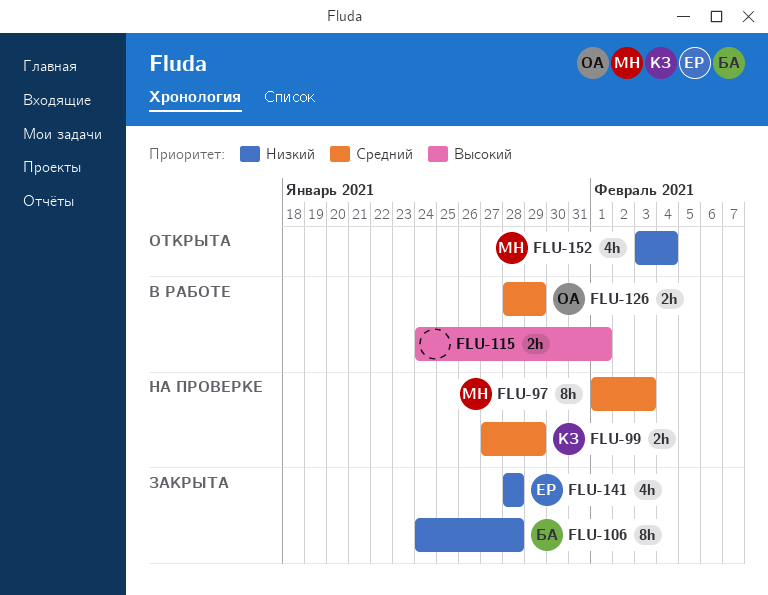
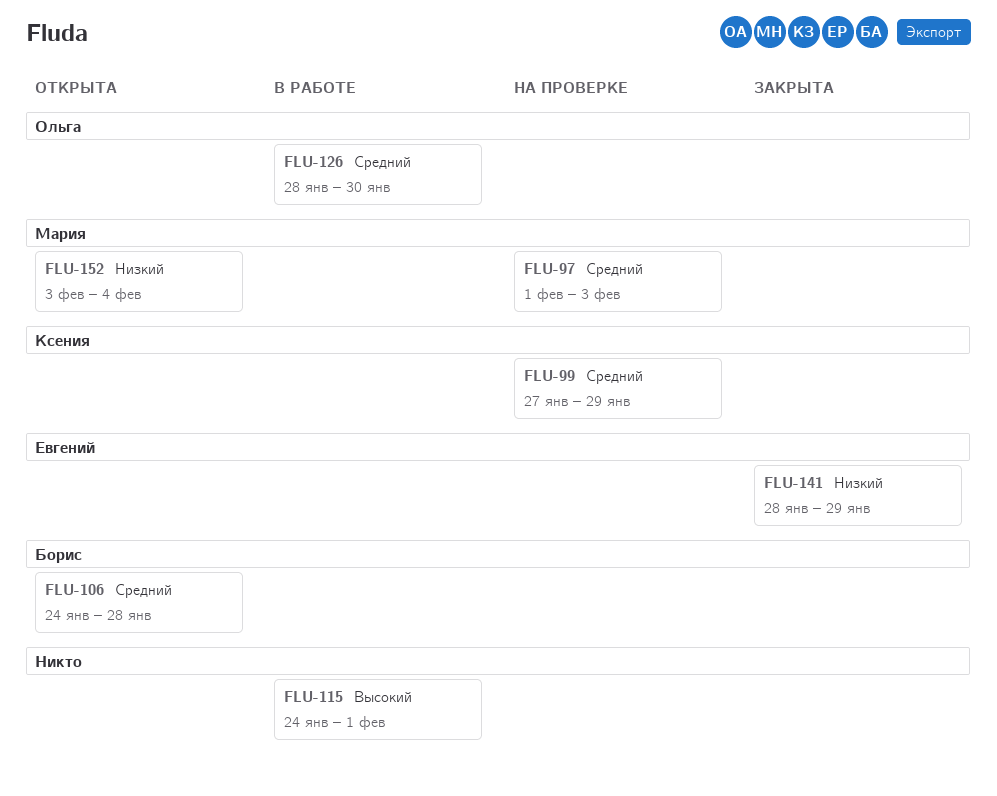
FLU-106, status: Закрыта -> Открыта
FLU-106, priority: Низкий -> Средний
FLU-126, due: Jan 29 -> Jan 30
FLU-141, due: Jan 28 -> Jan 29

